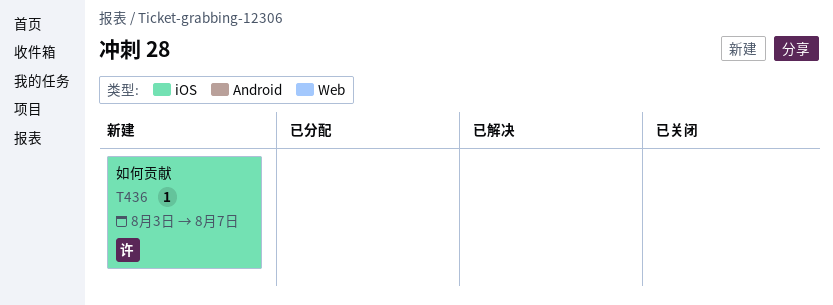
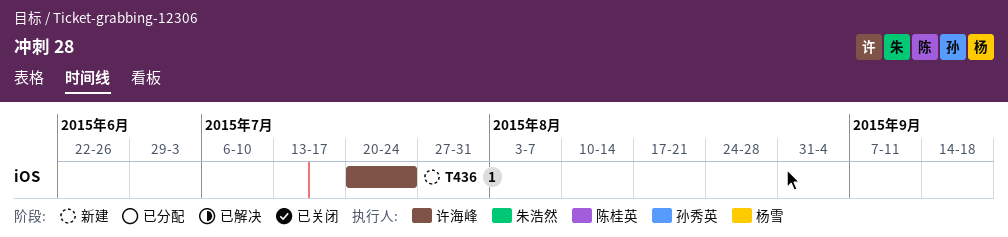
T436, start: Aug 3 -> Jul 20
T436, due: Aug 7 -> Jul 24

